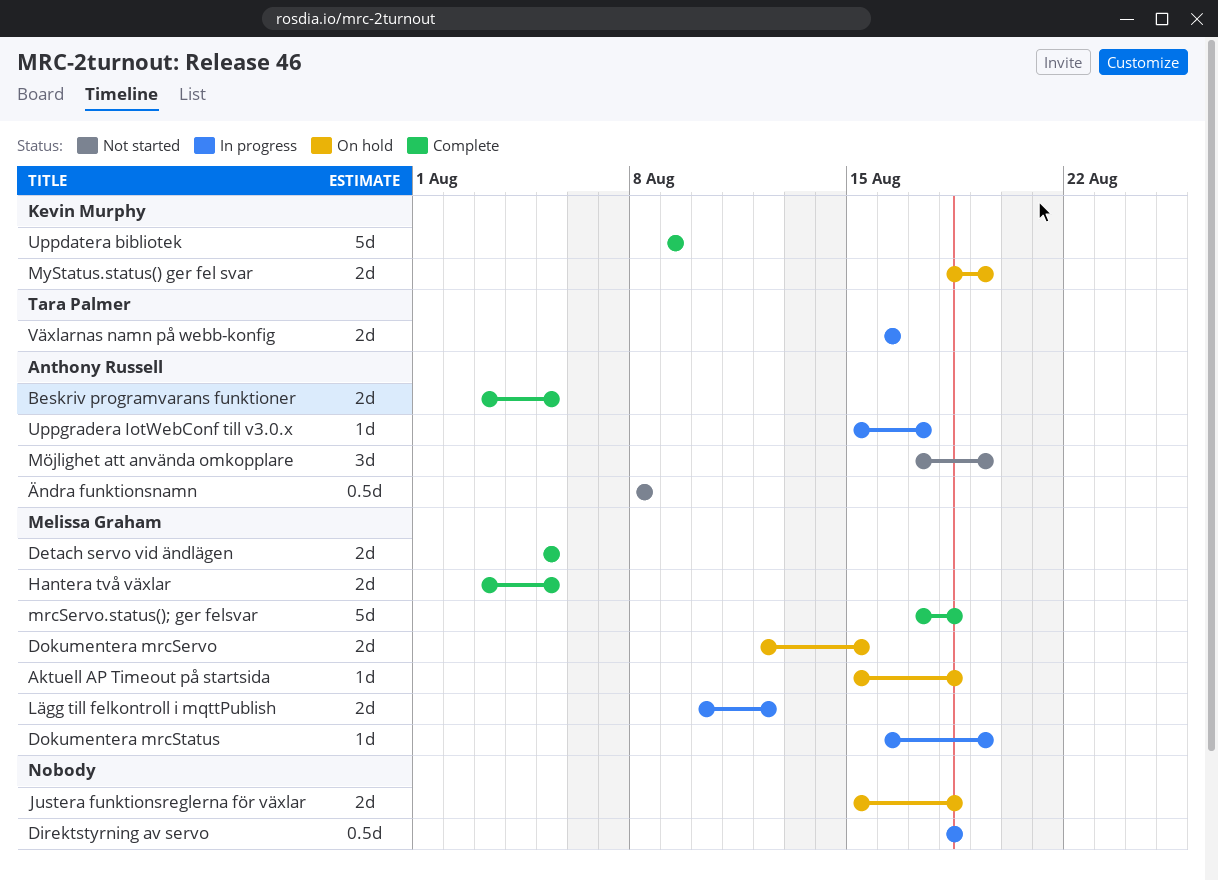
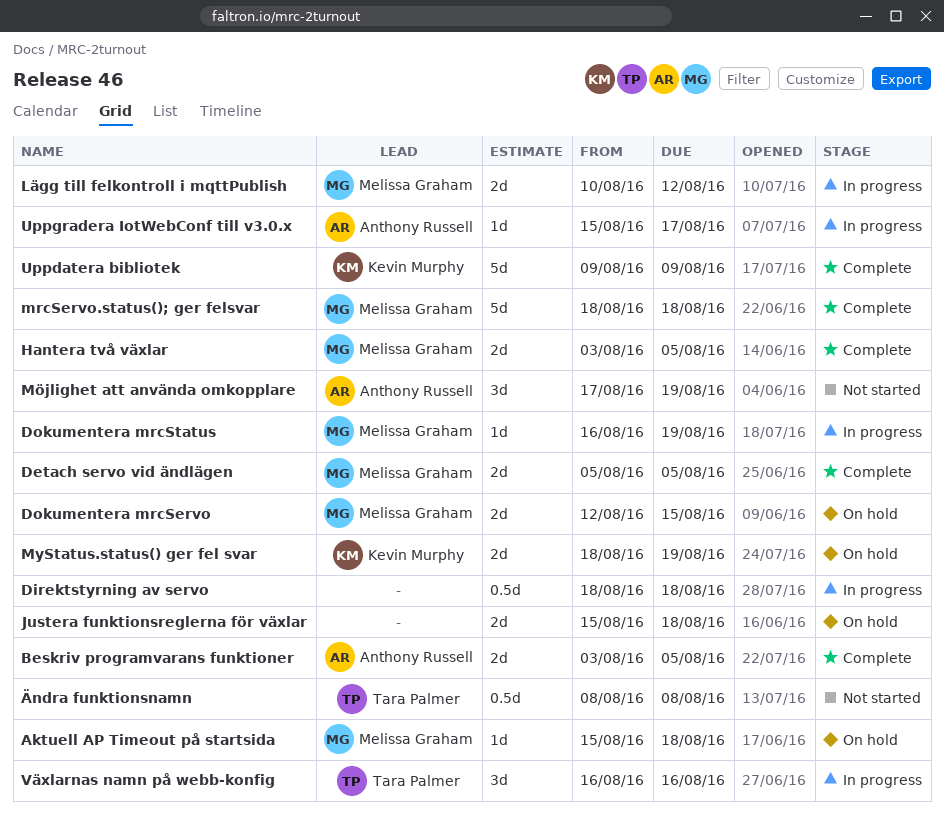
mrcServo.status(); ger felsvar, start: Aug 17 -> Aug 18
Växlarnas namn på webb-konfig, estimate: 2d -> 3d
Ändra funktionsnamn, owner: Anthony Russell -> Tara Palmer

